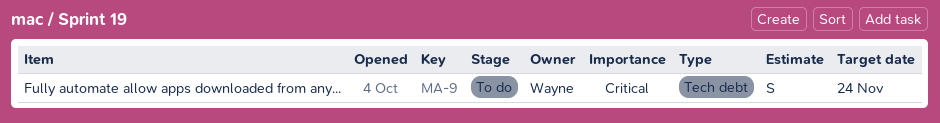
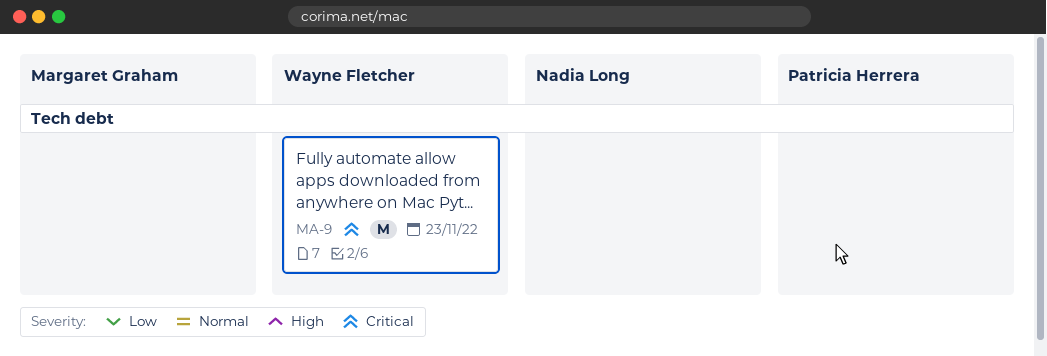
MA-9, estimate: S -> M
MA-9, due: Nov 24 -> Nov 23

